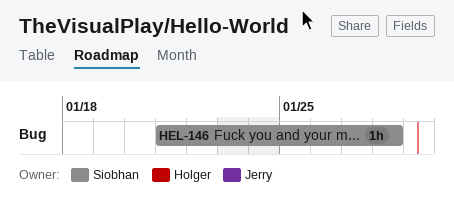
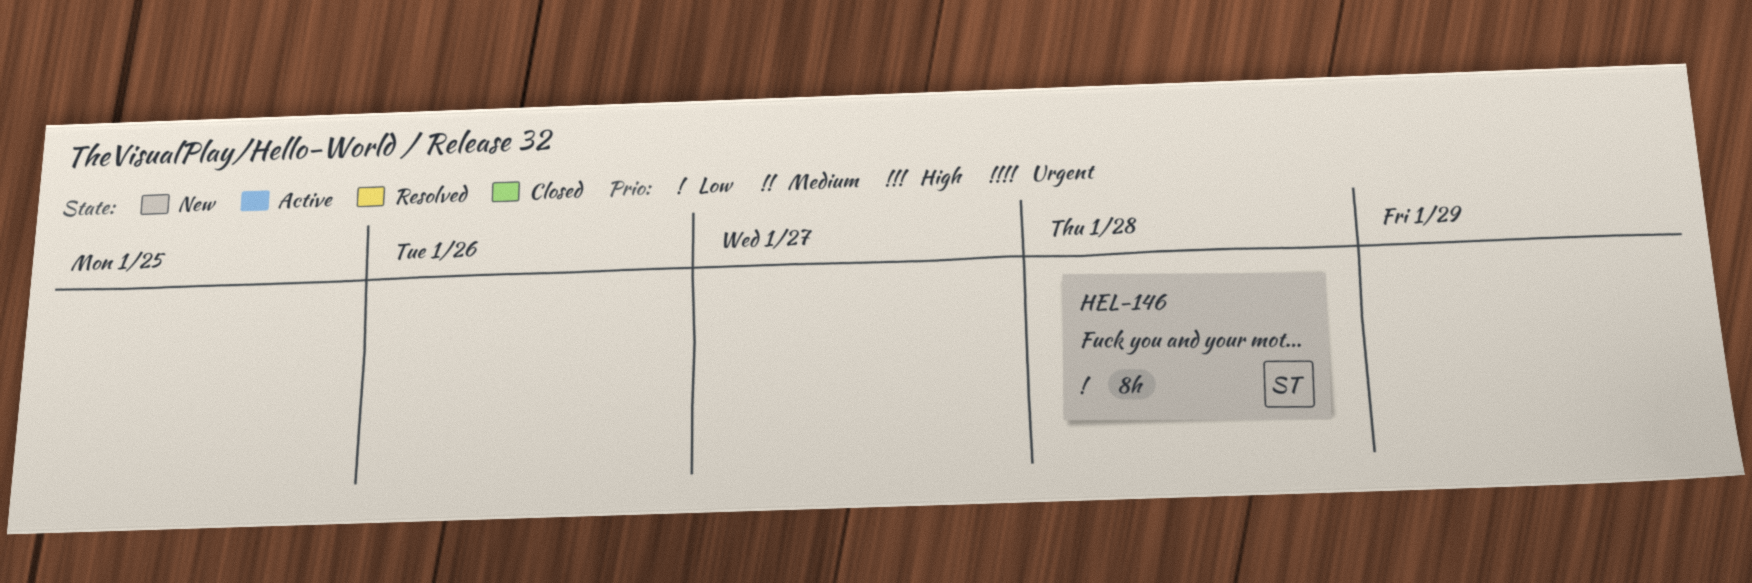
HEL-146, estimate: 1h -> 8h

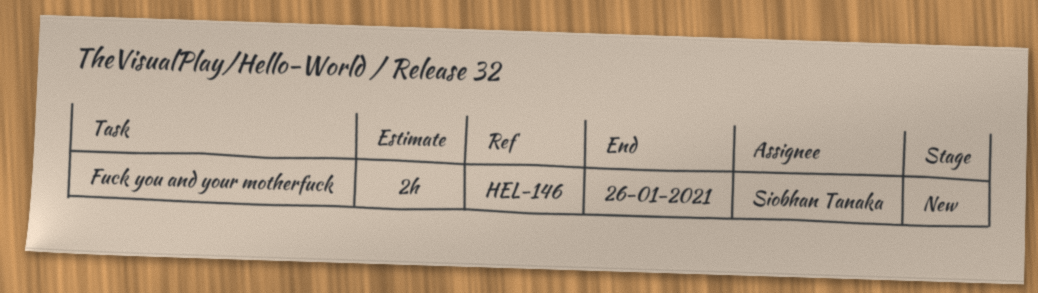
HEL-146, estimate: 8h -> 2h
HEL-146, due: Jan 28 -> Jan 26

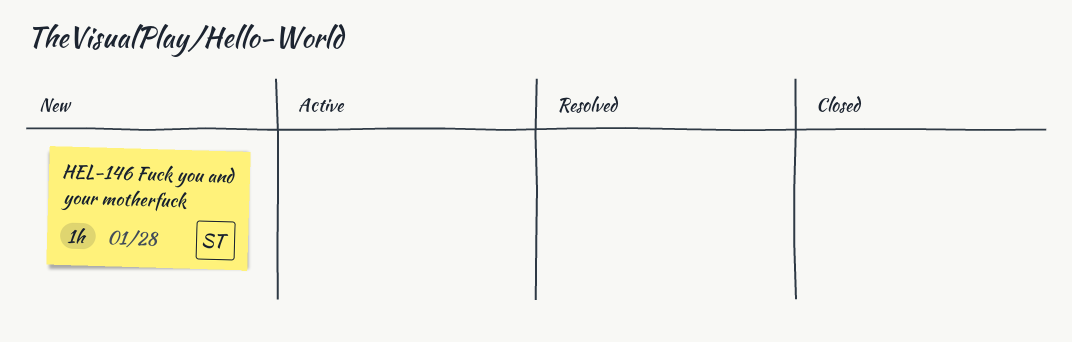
HEL-146, estimate: 2h -> 1h
HEL-146, due: Jan 26 -> Jan 28

